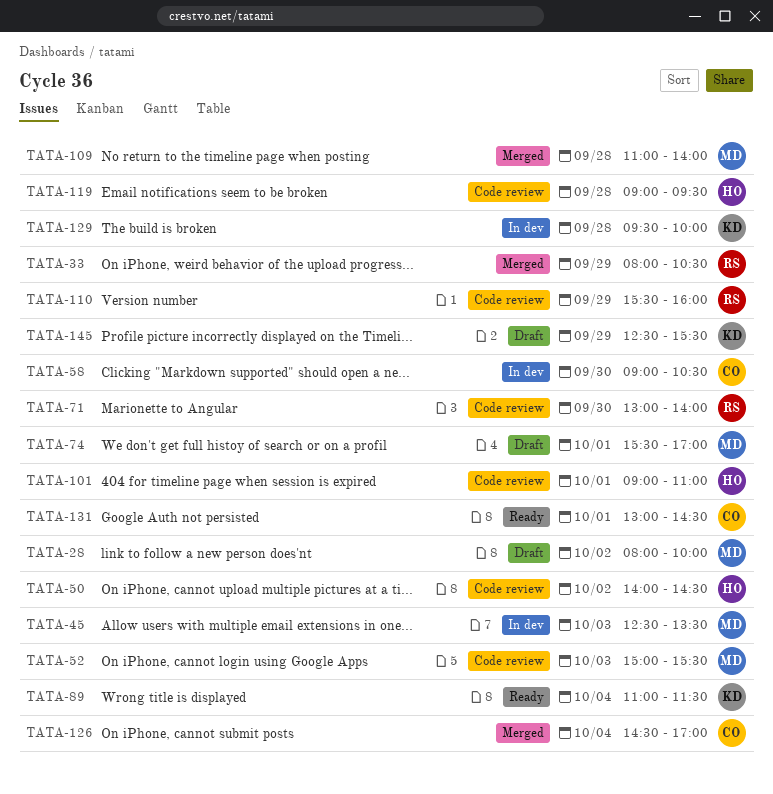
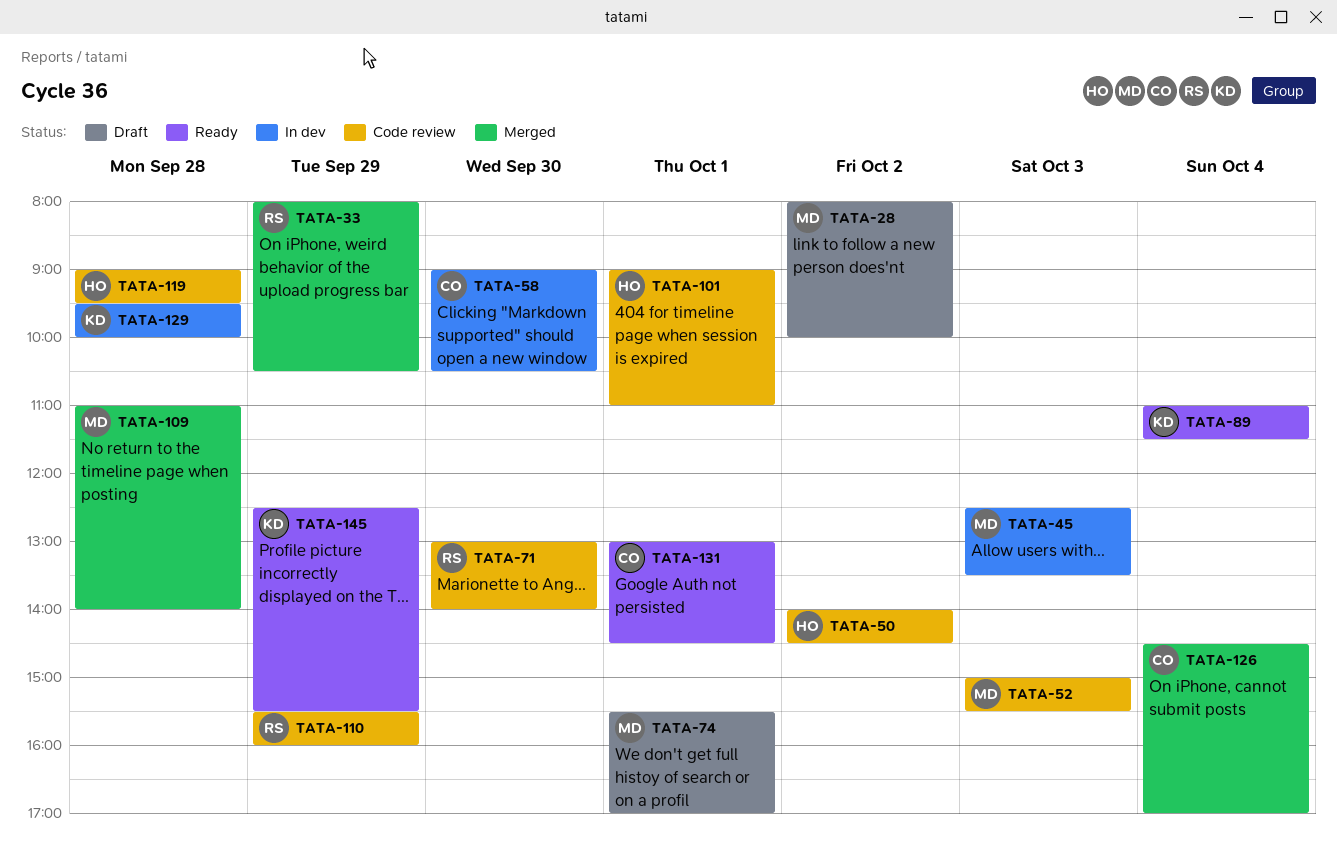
TATA-145, status: Draft -> Ready

